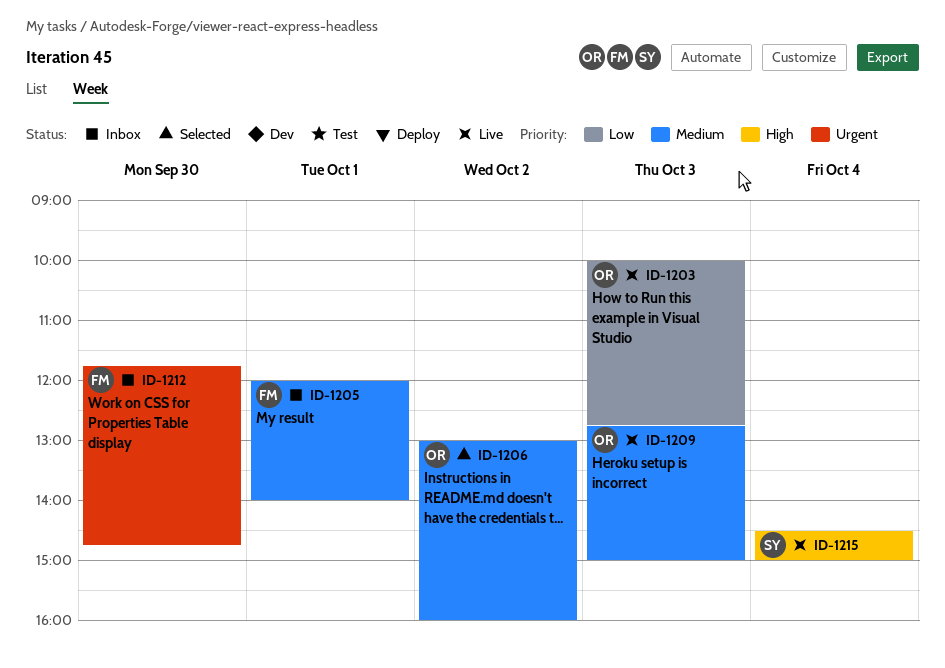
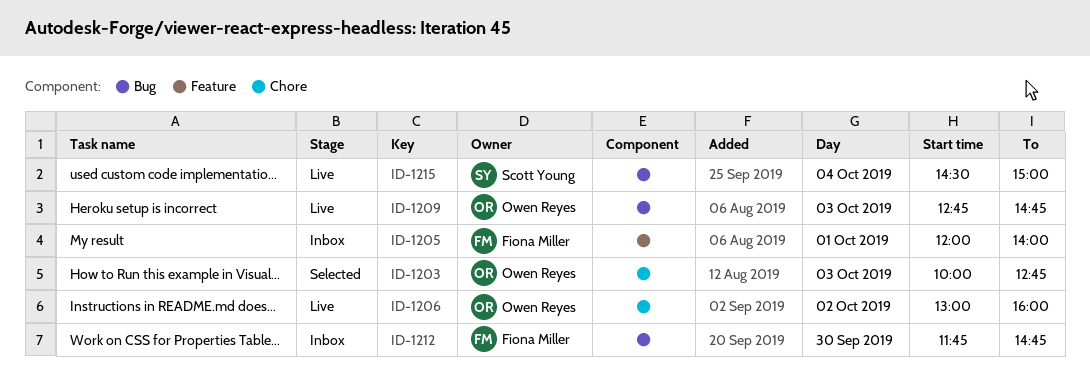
ID-1203, status: Live -> Selected
ID-1206, status: Selected -> Live
ID-1209, ends: 15:00 -> 14:45

